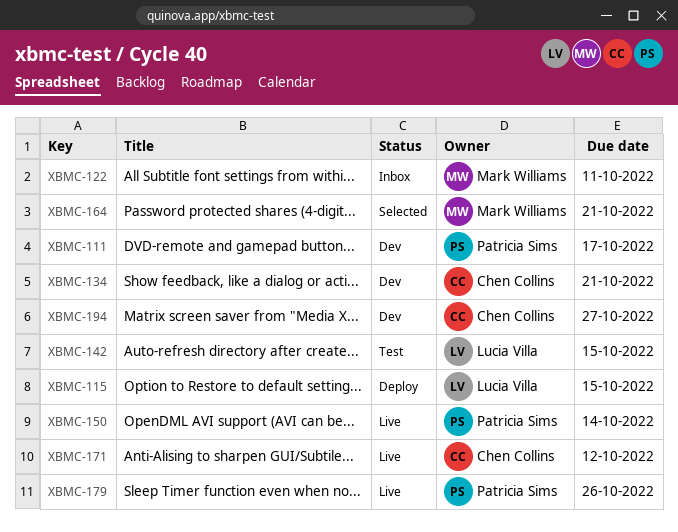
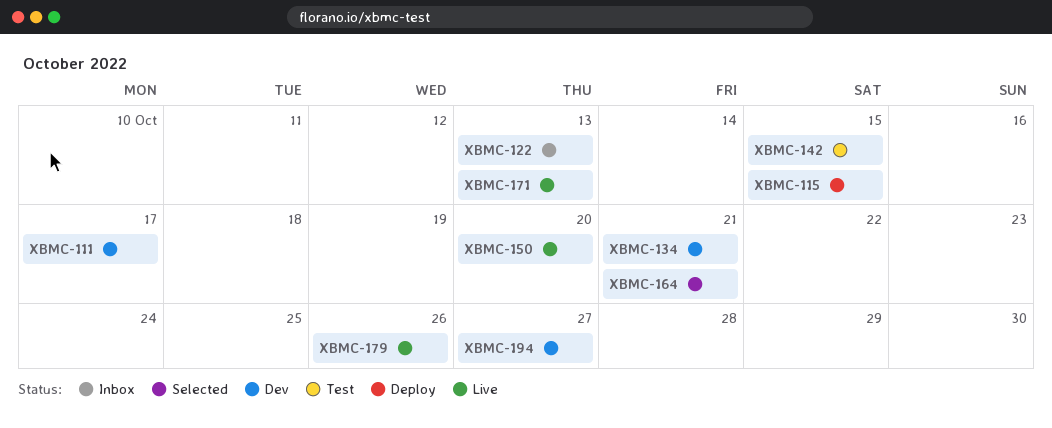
XBMC-122, due: Oct 11 -> Oct 13
XBMC-150, due: Oct 14 -> Oct 20
XBMC-171, due: Oct 12 -> Oct 13

